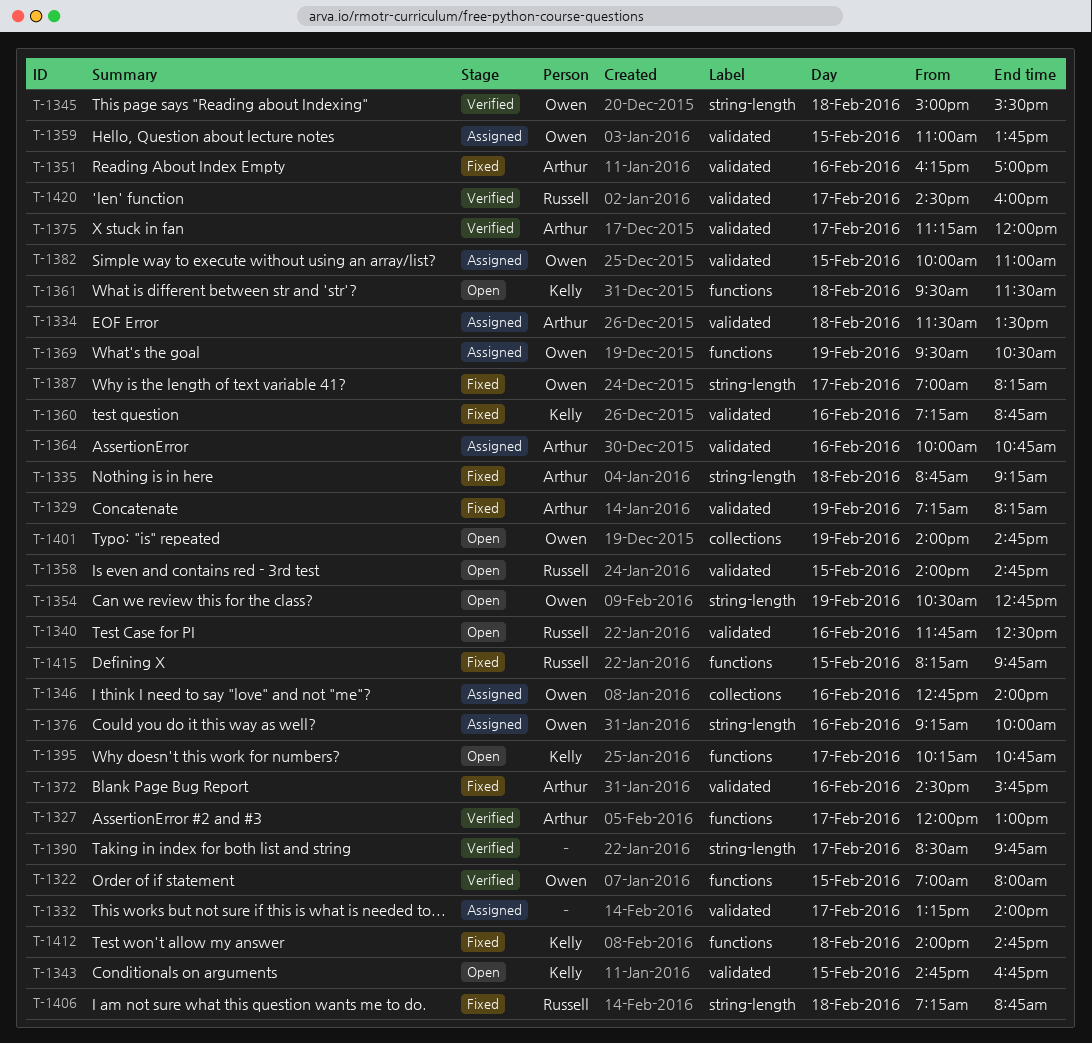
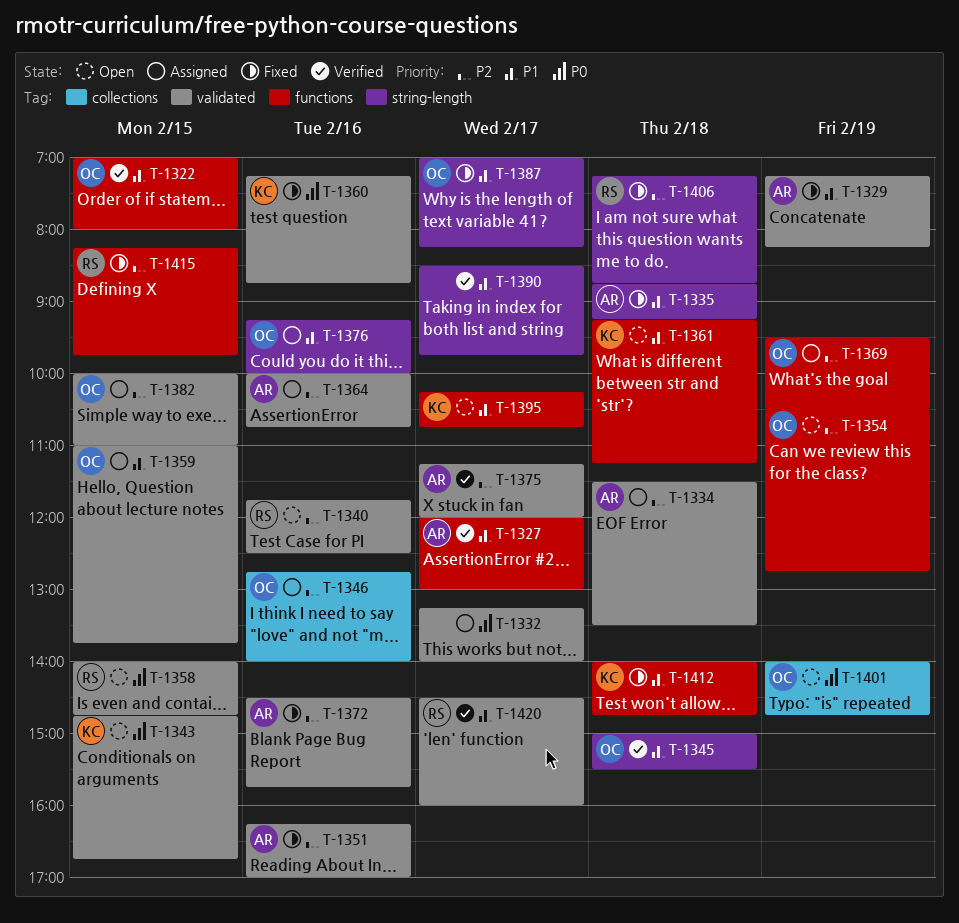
T-1354, label: string-length -> functions
T-1361, begins: 09:30 -> 09:15
T-1361, ends: 11:30 -> 11:15

